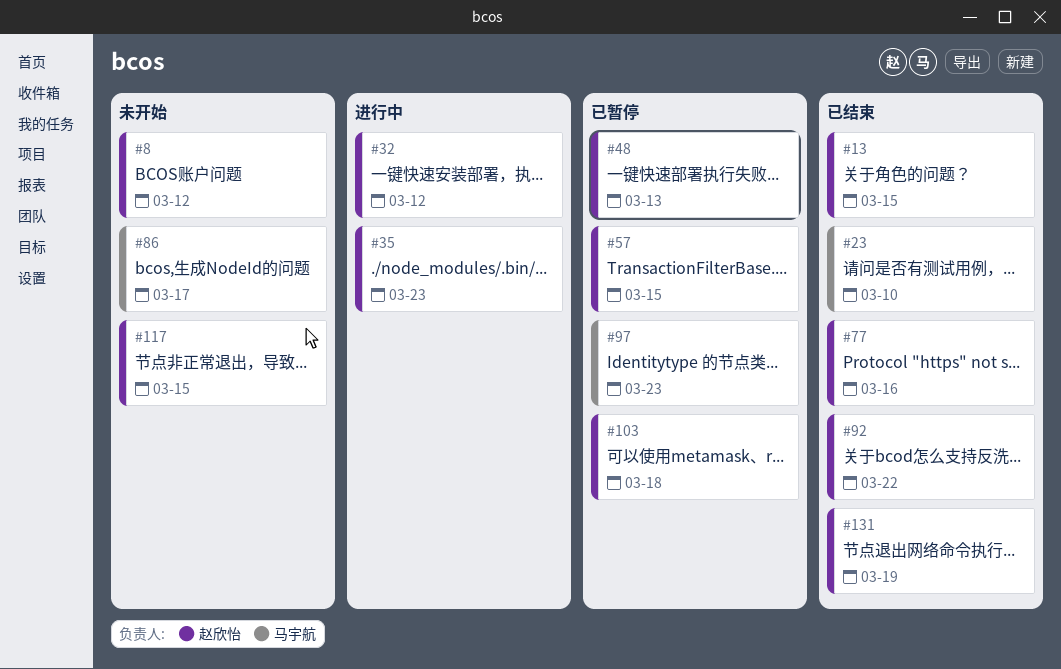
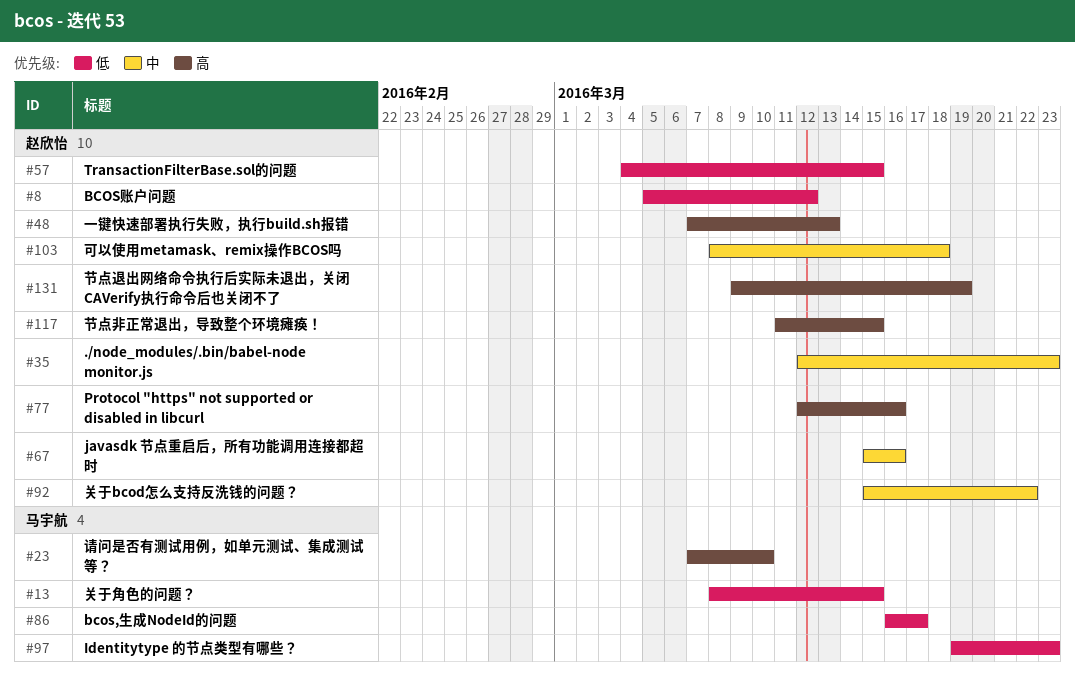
#13, owner: 赵欣怡 -> 马宇航
#32: present -> none
#67: none -> present

